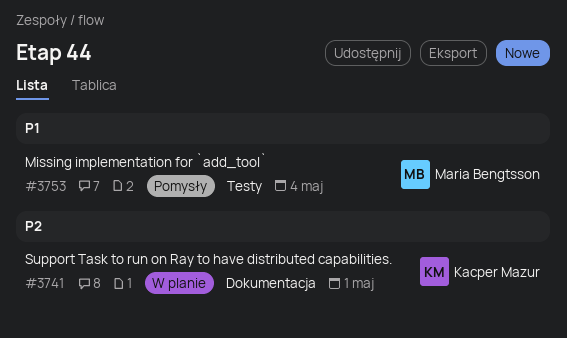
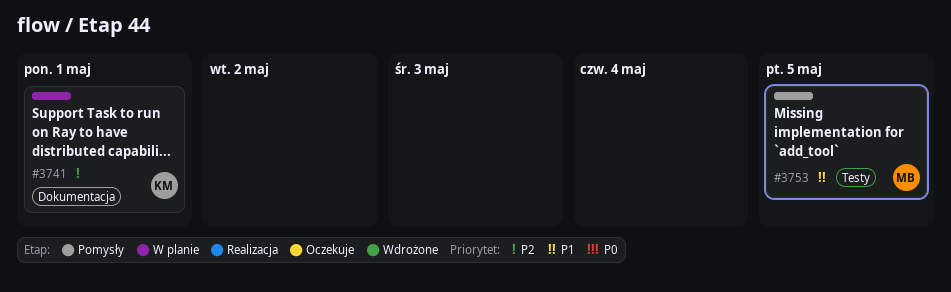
#3753, due: May 4 -> May 5

